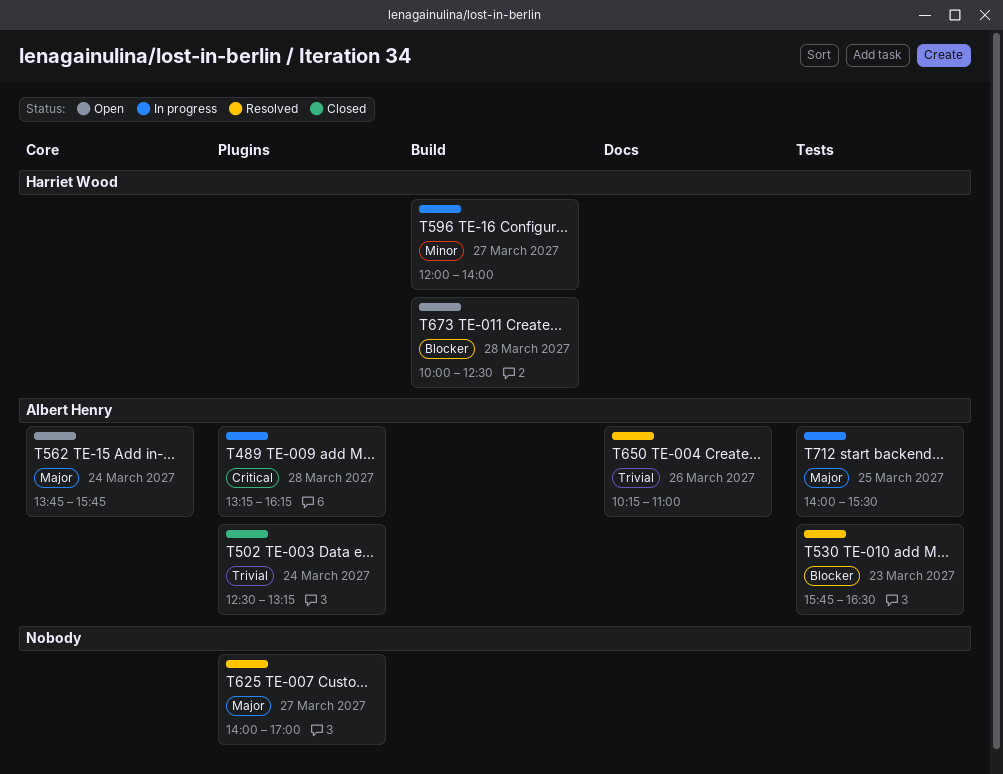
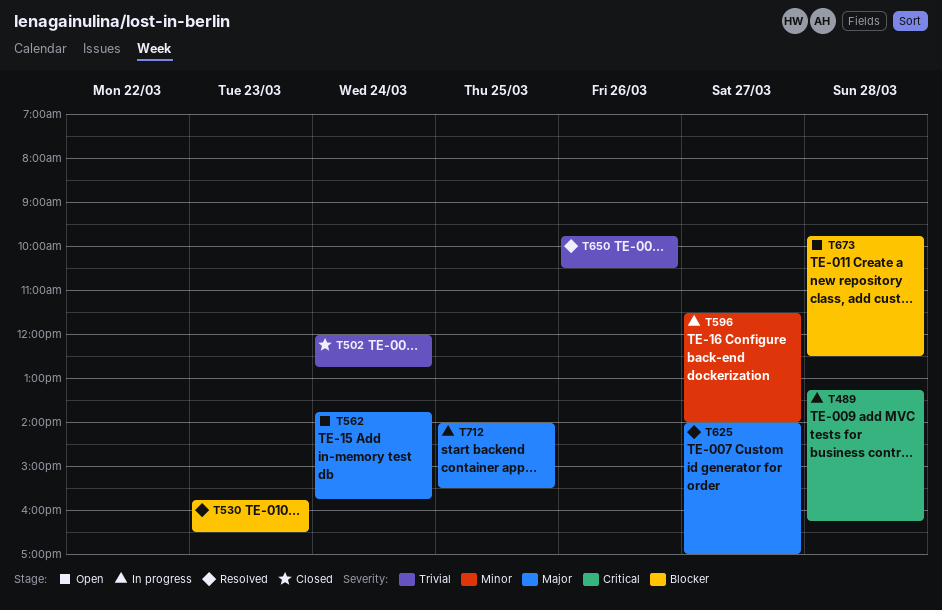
T502, begins: 12:30 -> 12:00
T502, ends: 13:15 -> 12:45
T596, begins: 12:00 -> 11:30
T650, begins: 10:15 -> 09:45
T650, ends: 11:00 -> 10:30
T673, begins: 10:00 -> 09:45

